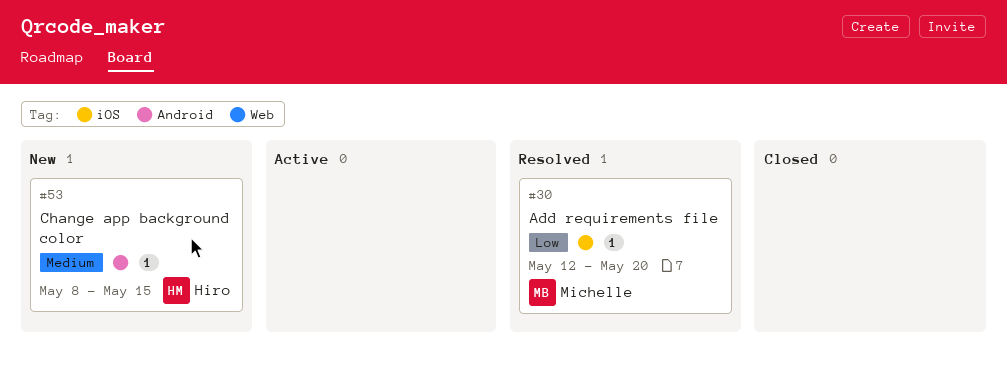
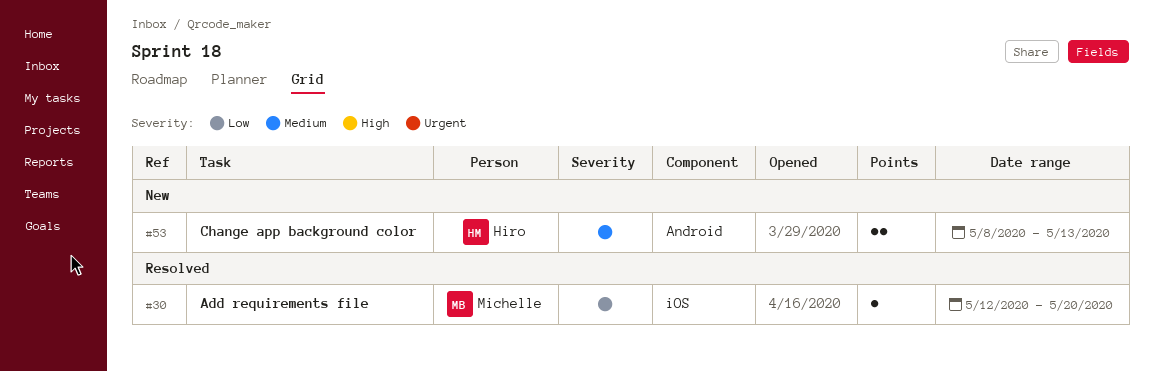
#53, estimate: 1 -> 2
#53, due: May 15 -> May 13

